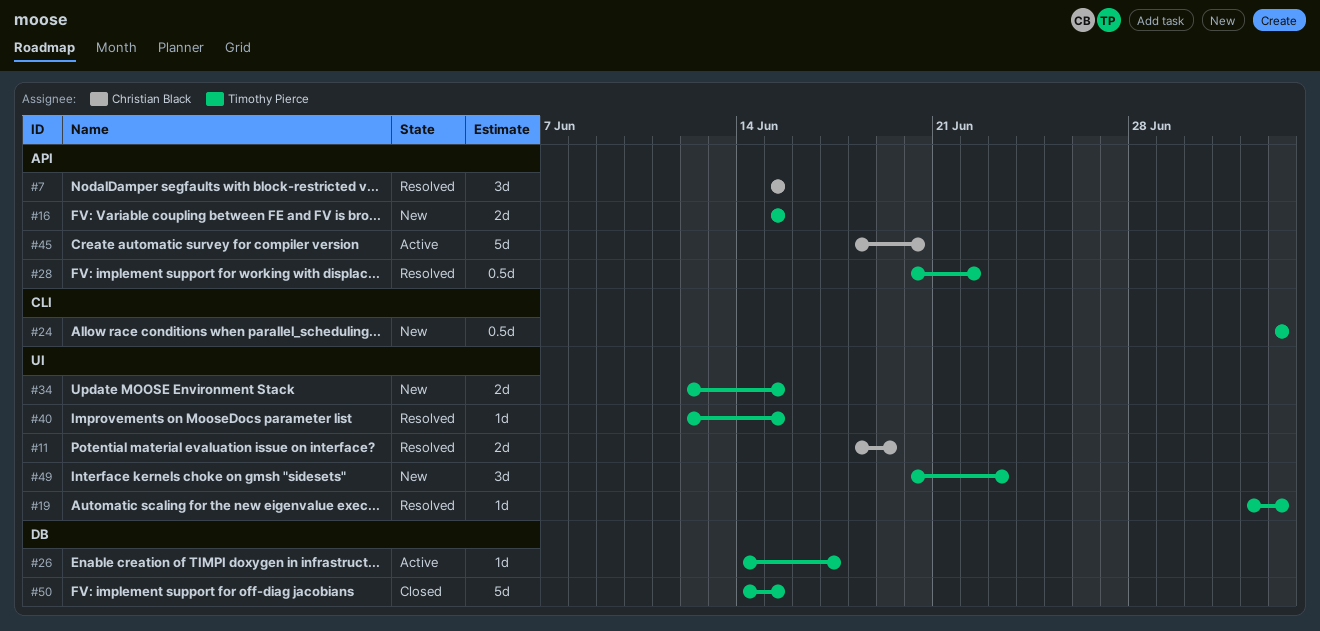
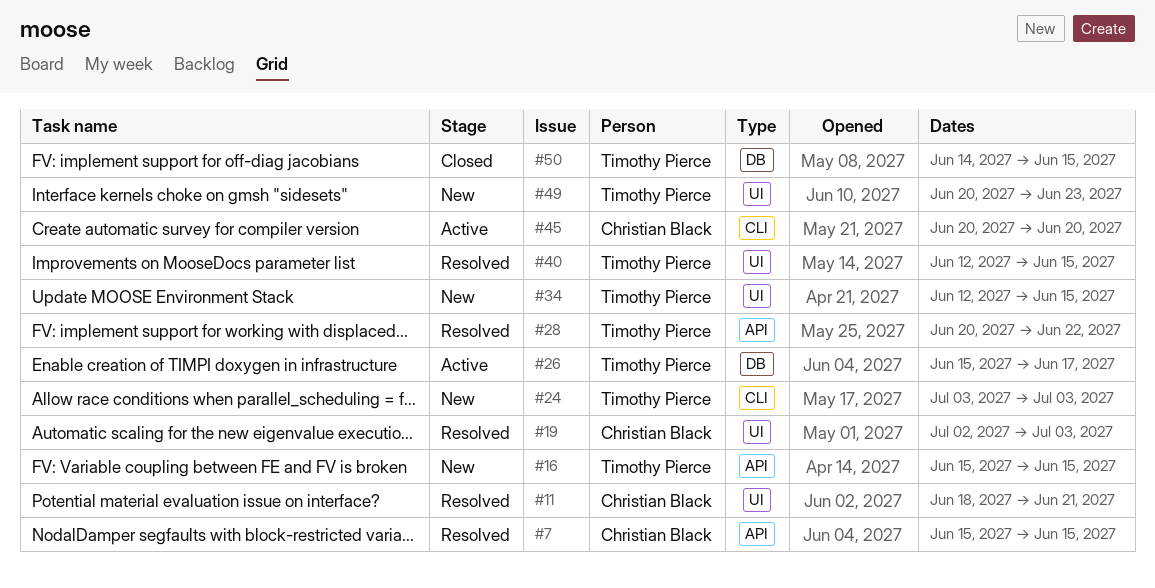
#11, due: Jun 19 -> Jun 21
#19, owner: Timothy Pierce -> Christian Black
#26, start: Jun 14 -> Jun 15
#45, label: API -> CLI
#45, start: Jun 18 -> Jun 20

